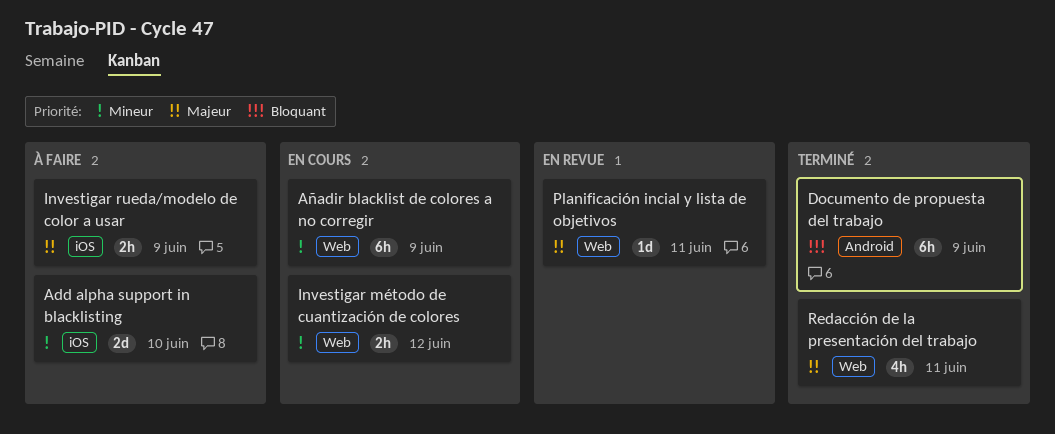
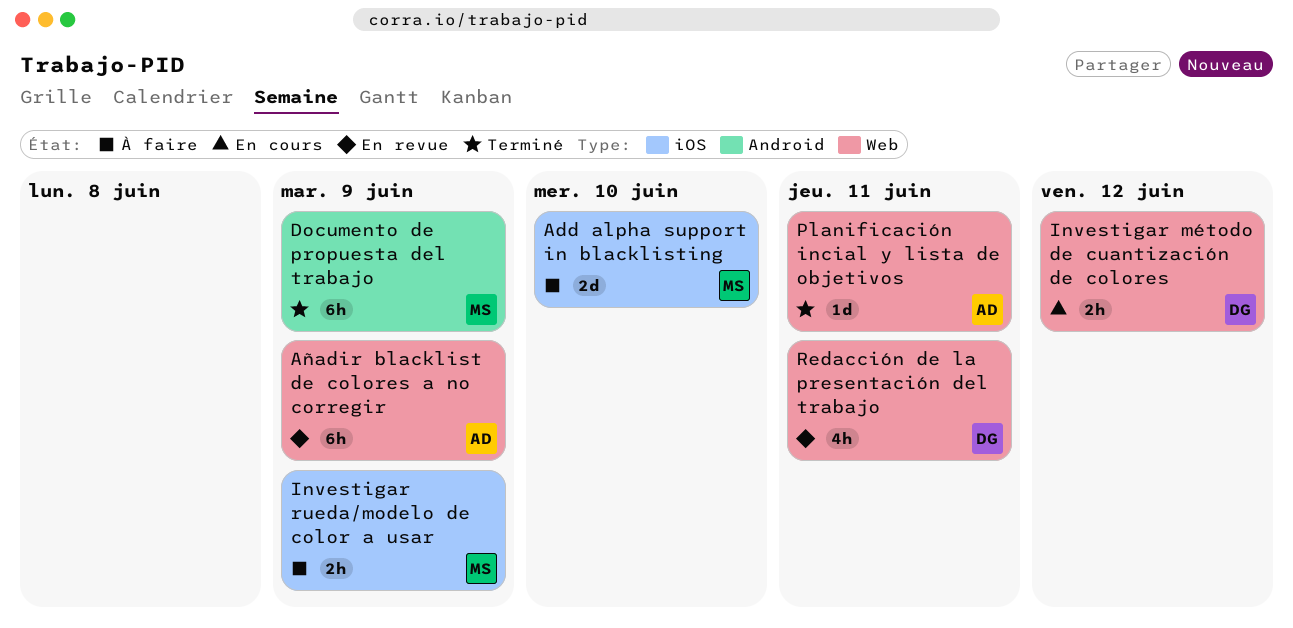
Añadir blacklist de colores a no corregir, status: En cours -> En revue
Planificación incial y lista de objetivos, status: En revue -> Terminé
Redacción de la presentación del trabajo, status: Terminé -> En revue

